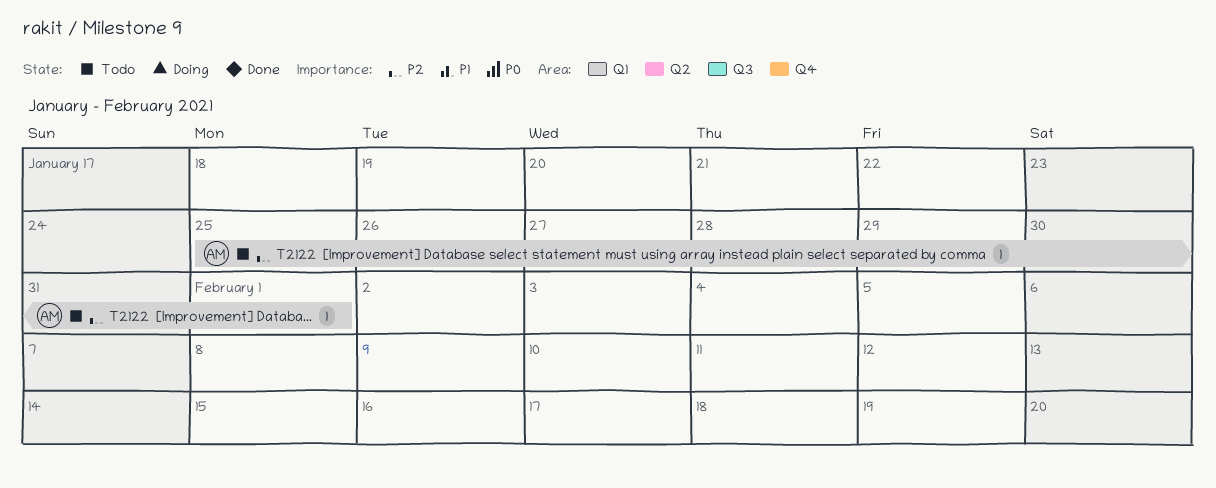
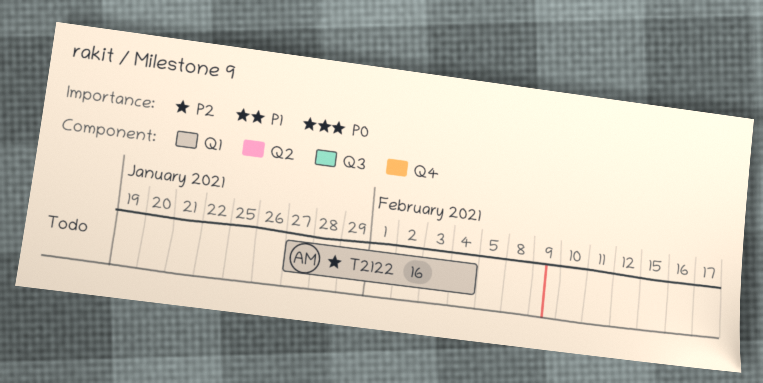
T2122, estimate: 1 -> 16
T2122, start: Jan 25 -> Jan 27
T2122, due: Feb 1 -> Feb 4

